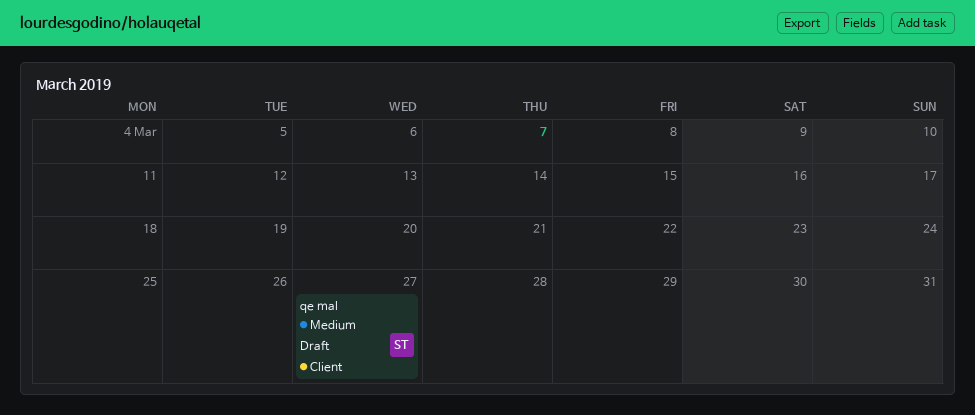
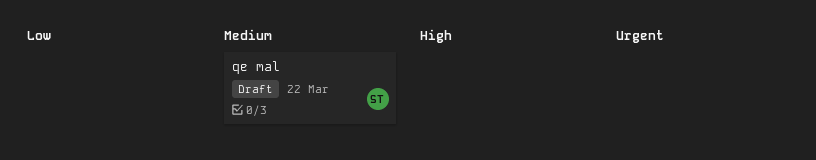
qe mal, due: Mar 27 -> Mar 22

